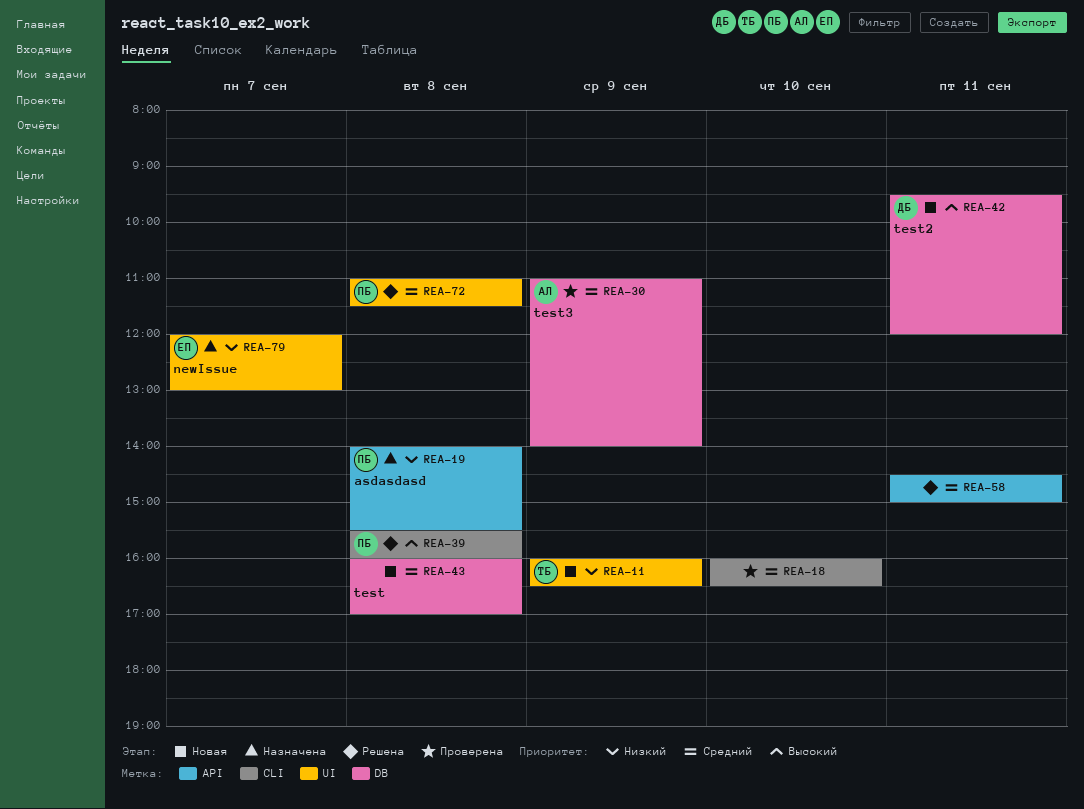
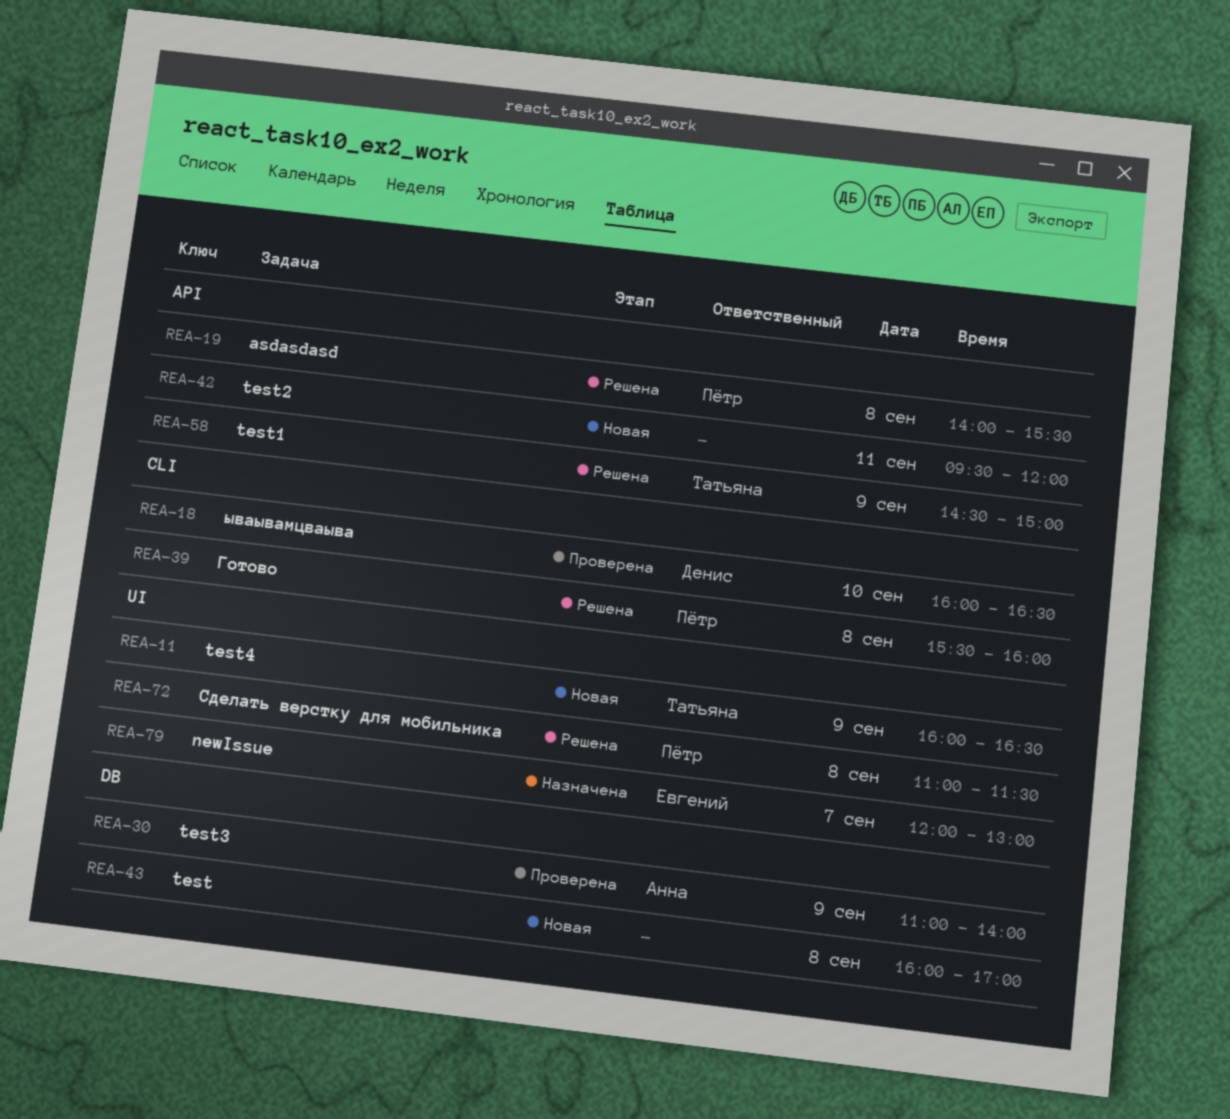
REA-18, owner: none -> Денис
REA-19, status: Назначена -> Решена
REA-42, owner: Денис -> none
REA-42, label: DB -> API
REA-58, owner: none -> Татьяна
REA-58, day: Sep 11 -> Sep 9

